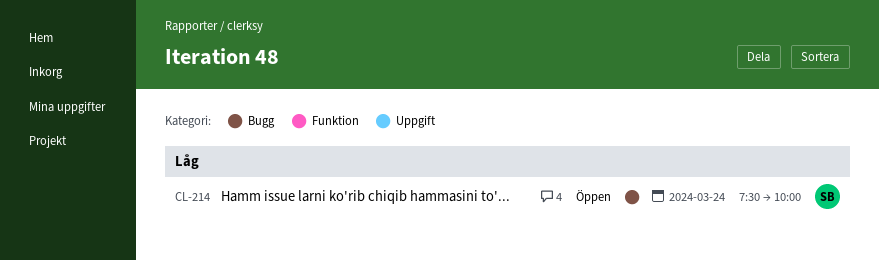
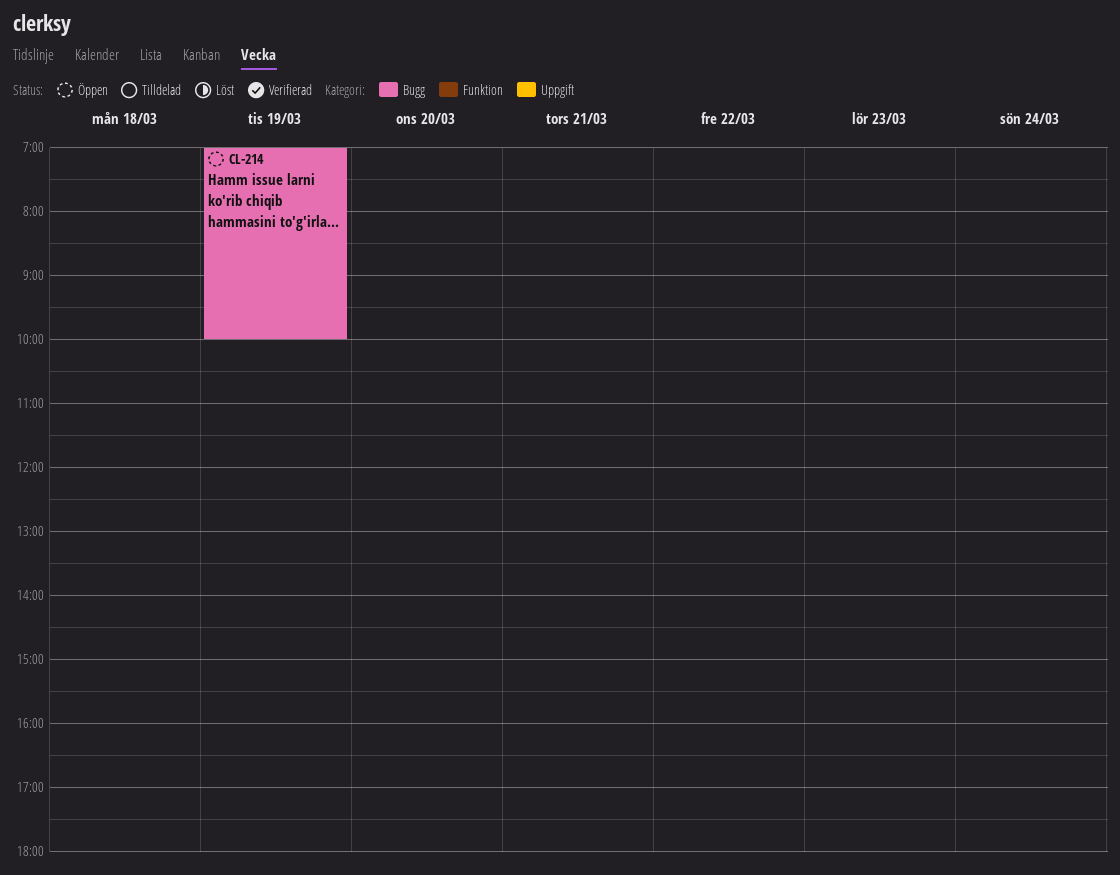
CL-214, day: Mar 24 -> Mar 19
CL-214, begins: 07:30 -> 07:00

